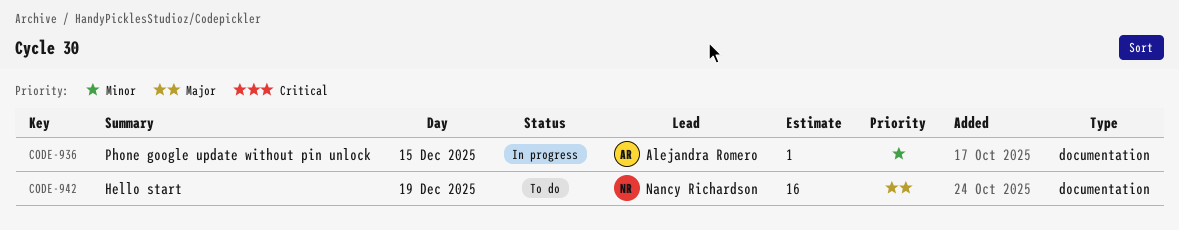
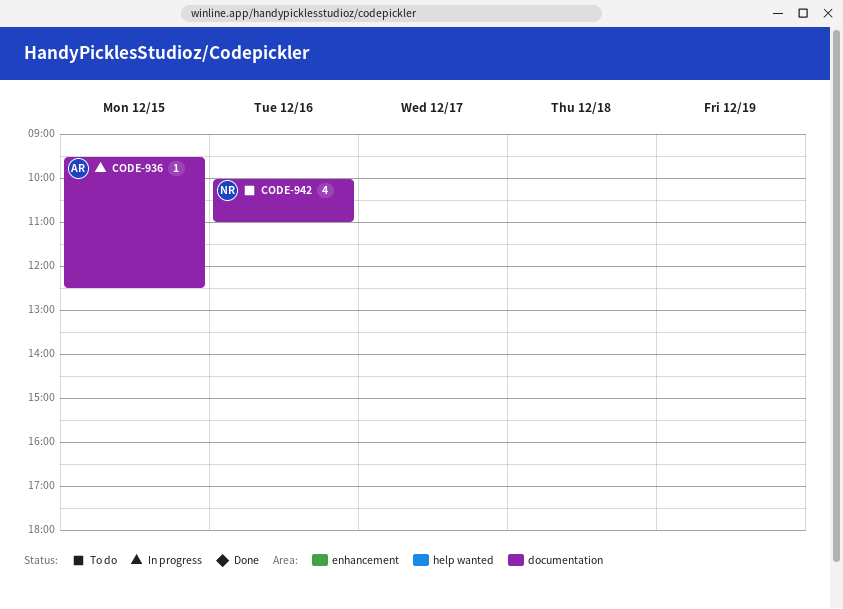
CODE-942, estimate: 16 -> 4
CODE-942, day: Dec 19 -> Dec 16

